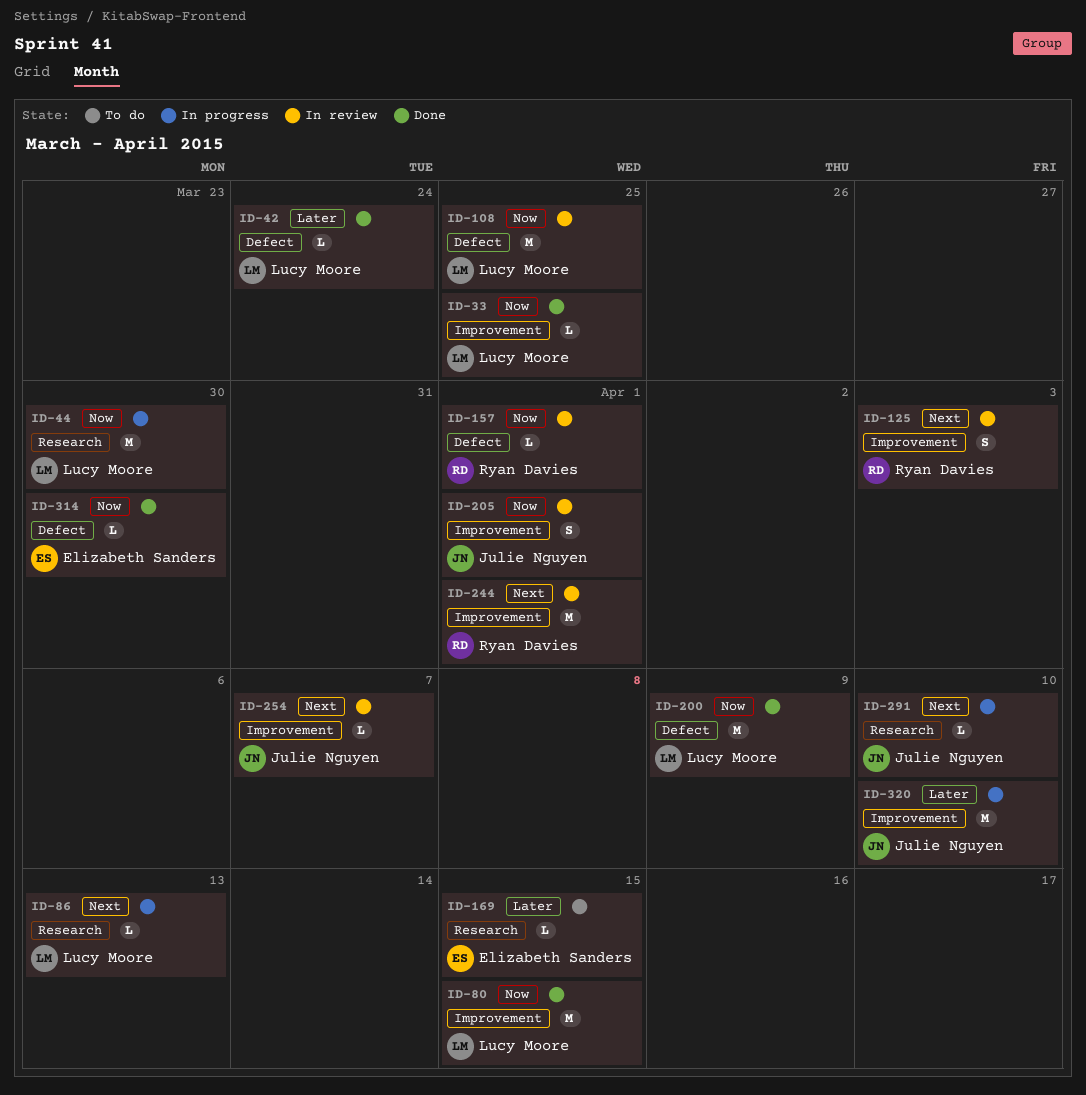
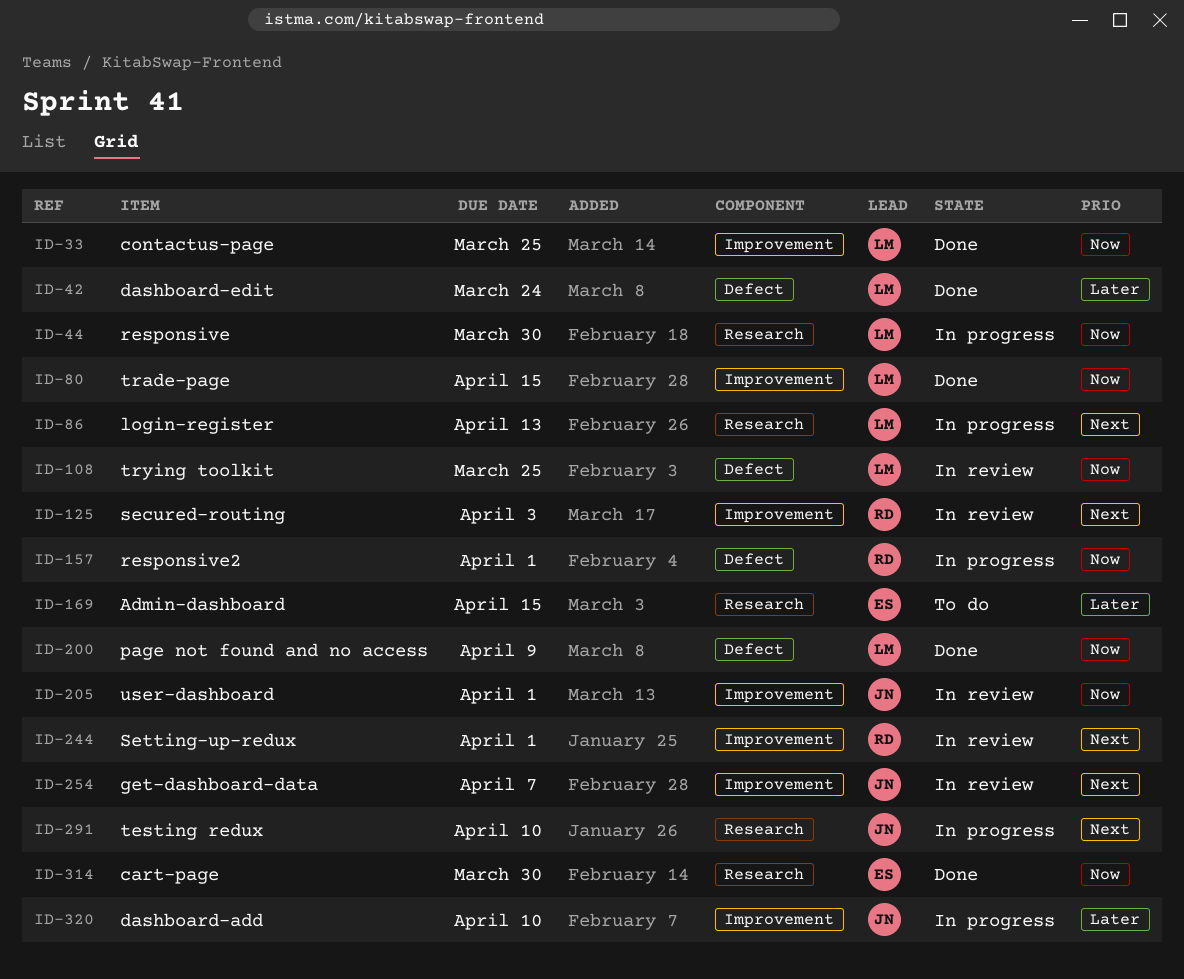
ID-157, status: In review -> In progress
ID-314, label: Defect -> Research

